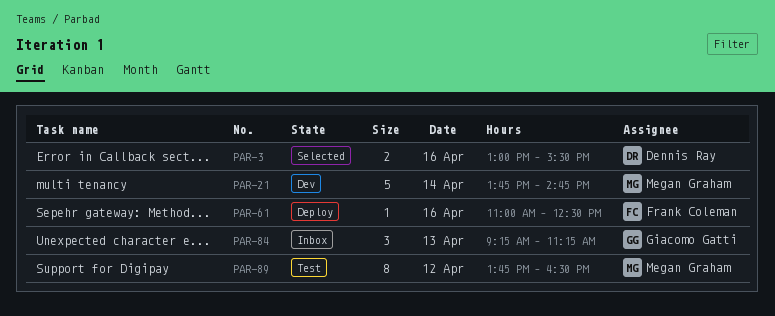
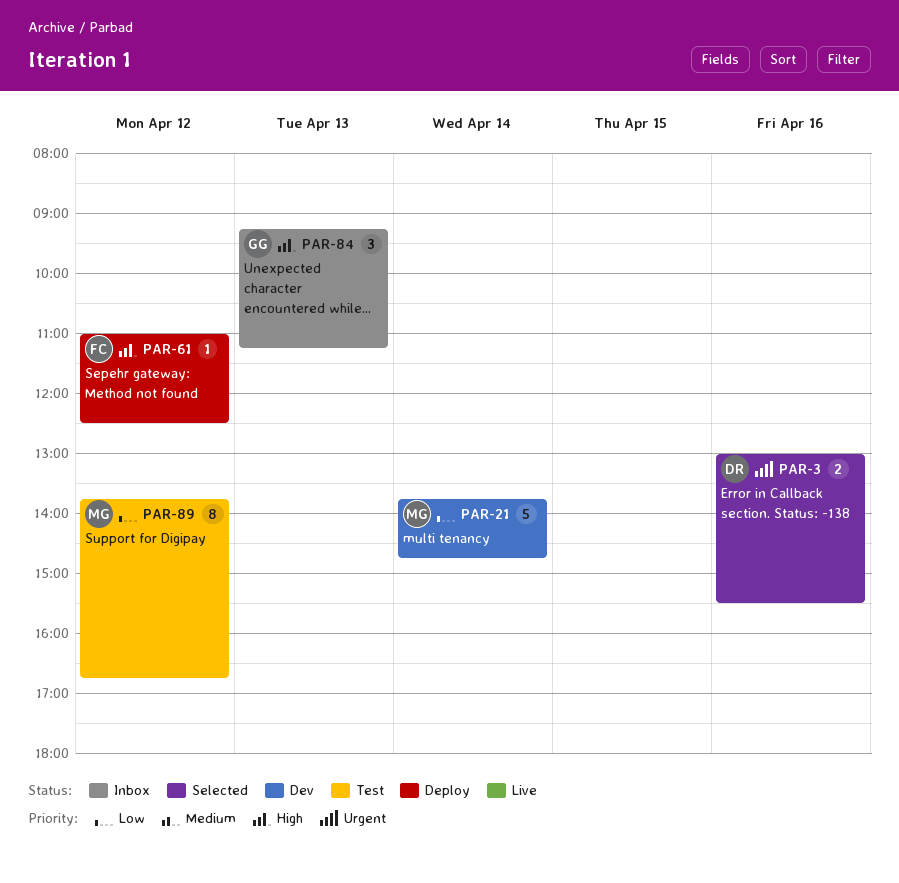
PAR-61, day: Apr 16 -> Apr 12
PAR-89, ends: 16:30 -> 16:45

